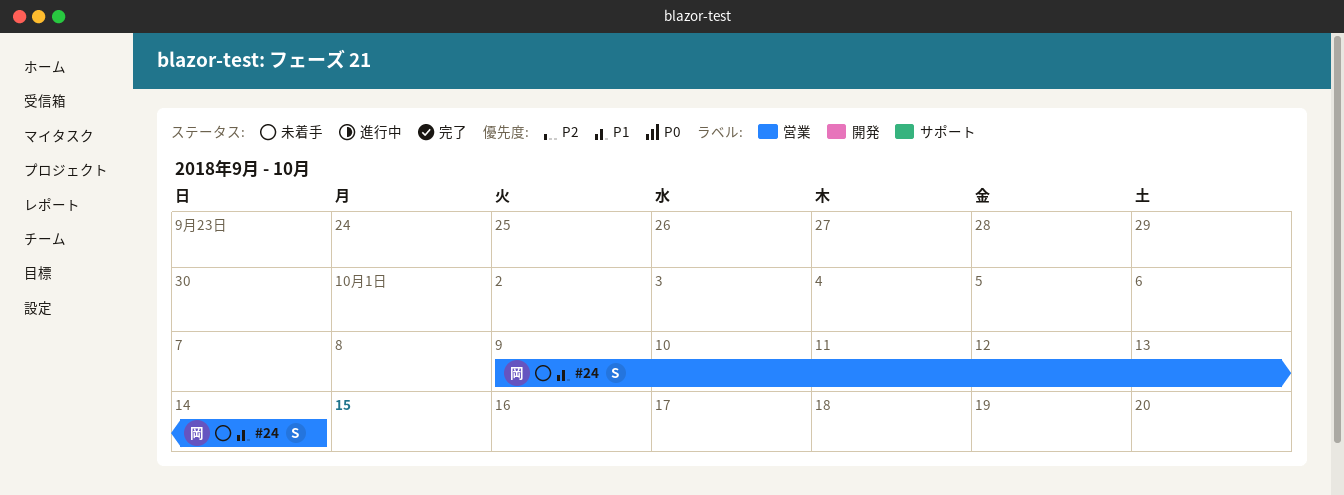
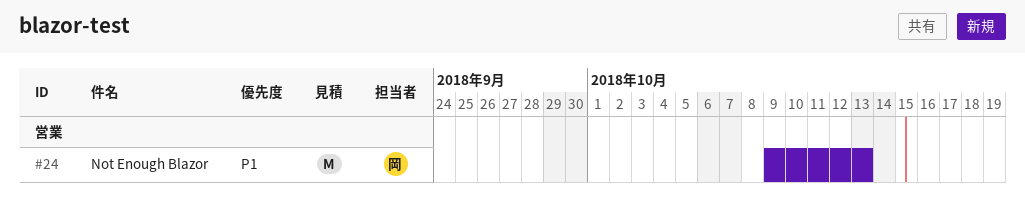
#24, estimate: S -> M
#24, due: Oct 14 -> Oct 13

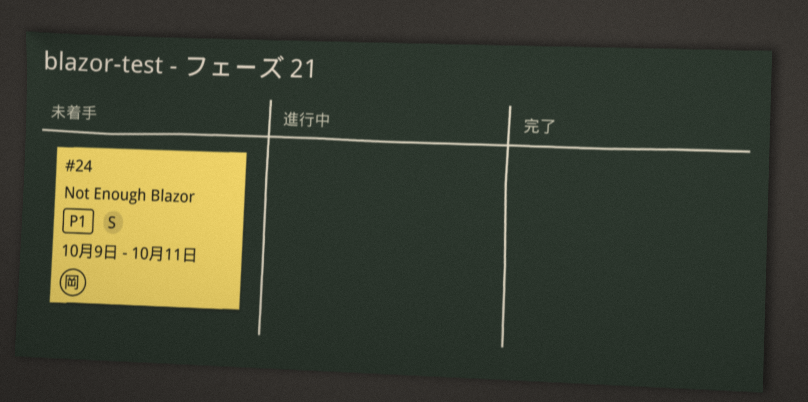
#24, estimate: M -> S
#24, due: Oct 13 -> Oct 11

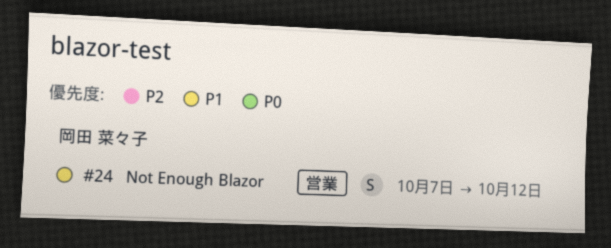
#24, start: Oct 9 -> Oct 7
#24, due: Oct 11 -> Oct 12

